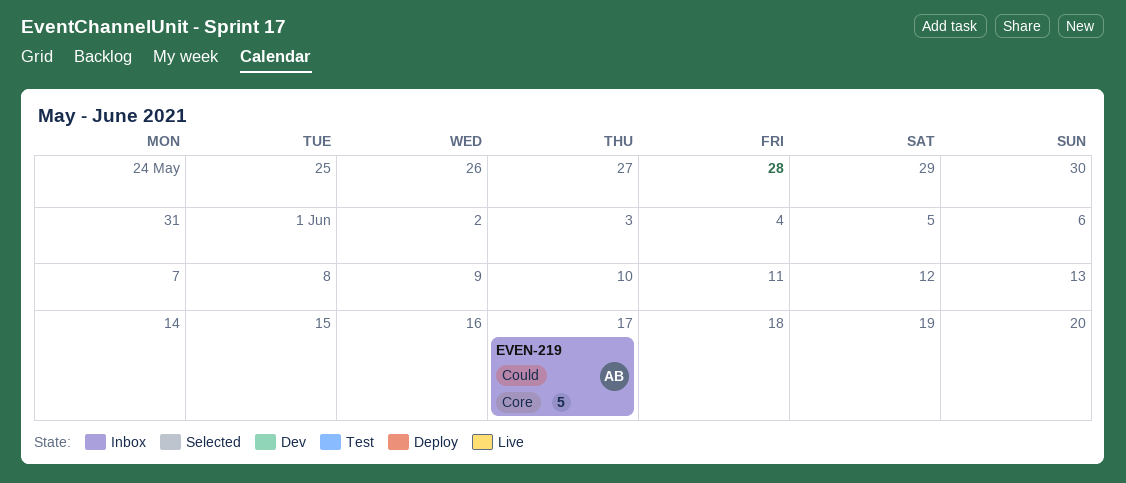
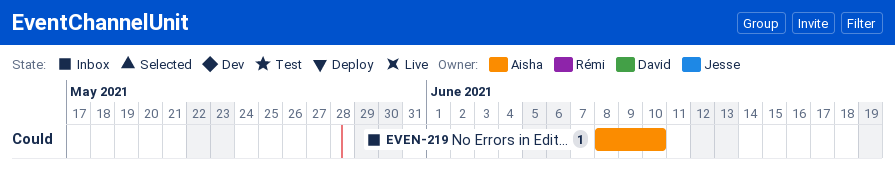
EVEN-219, estimate: 5 -> 1
EVEN-219, due: Jun 17 -> Jun 10

